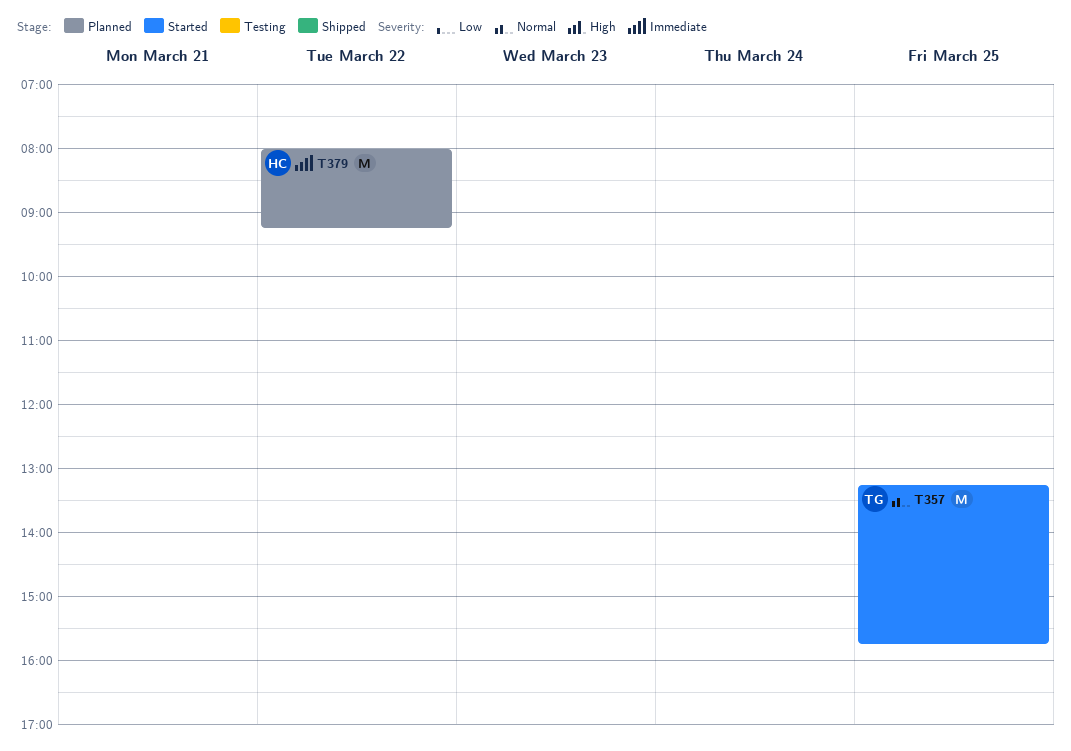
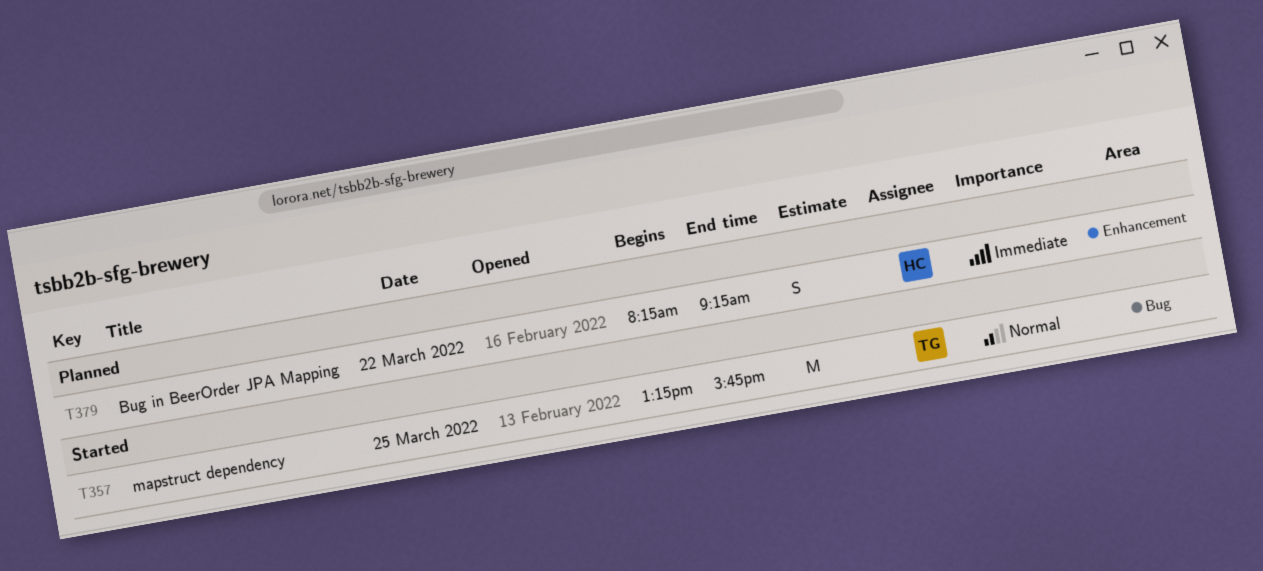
T379, estimate: M -> S
T379, begins: 08:00 -> 08:15

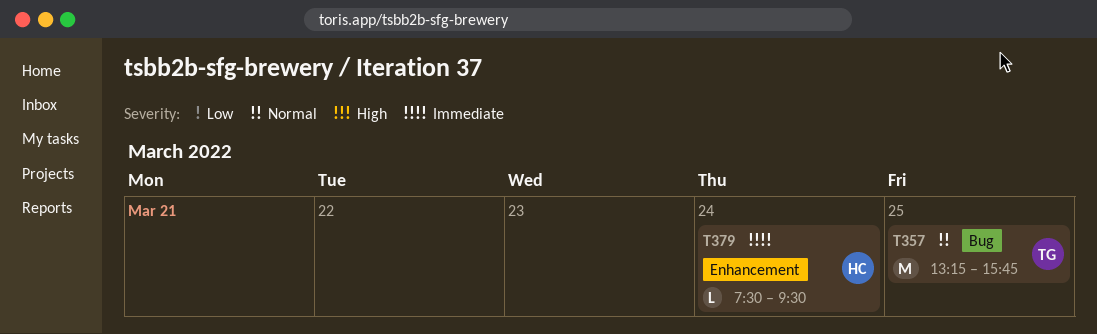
T379, estimate: S -> L
T379, day: Mar 22 -> Mar 24
T379, begins: 08:15 -> 07:30
T379, ends: 09:15 -> 09:30

